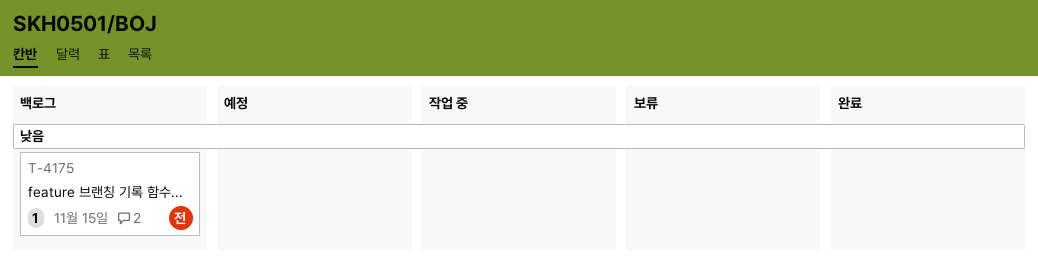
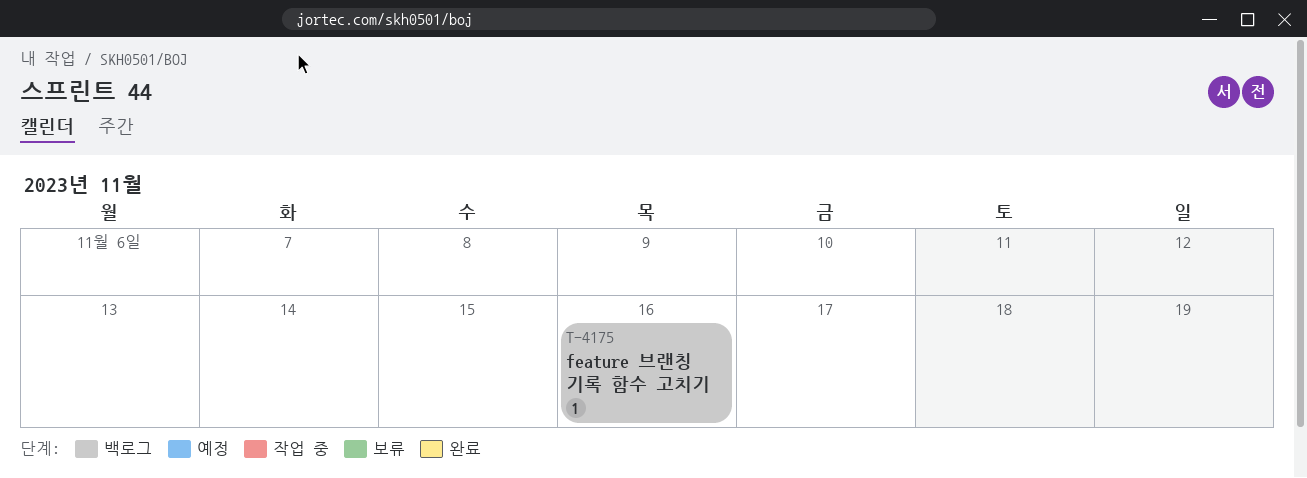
T-4175, due: Nov 15 -> Nov 16

